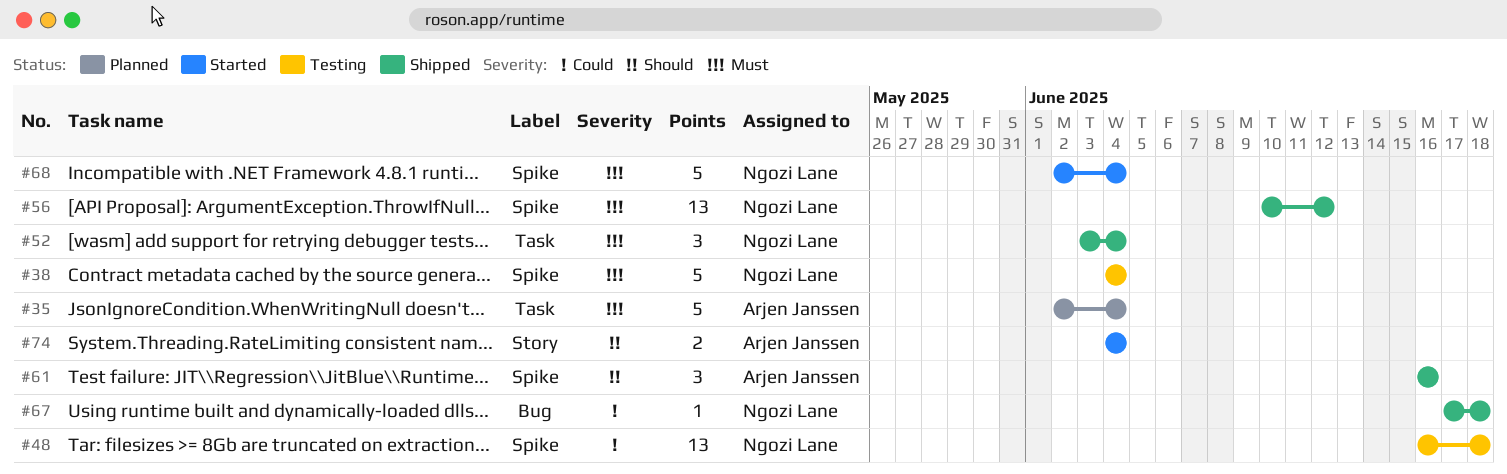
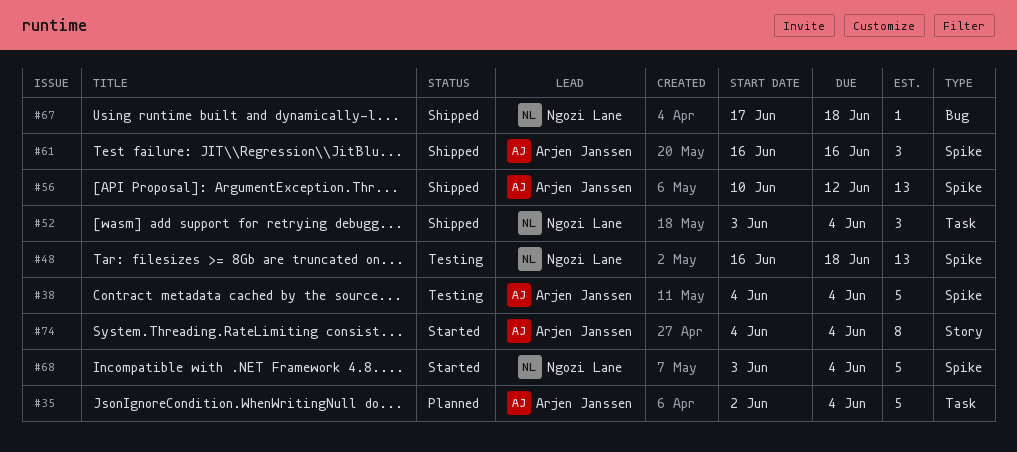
#38, owner: Ngozi Lane -> Arjen Janssen
#56, owner: Ngozi Lane -> Arjen Janssen
#68, start: Jun 2 -> Jun 3
#74, estimate: 2 -> 8

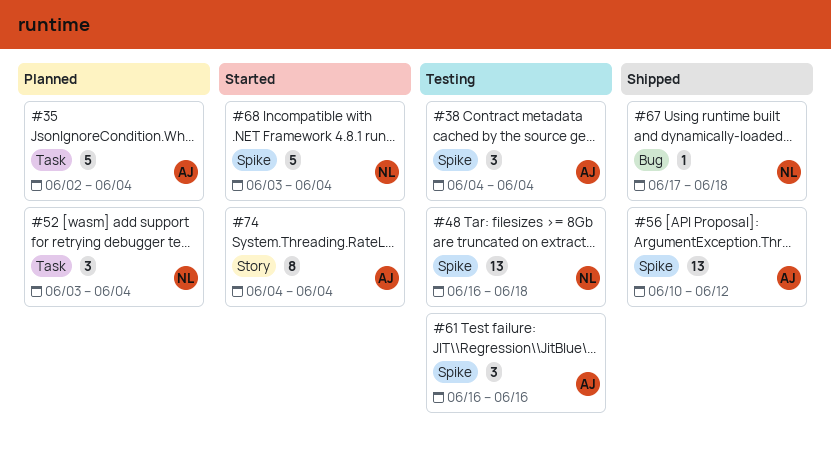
#38, estimate: 5 -> 3
#52, status: Shipped -> Planned
#61, status: Shipped -> Testing

